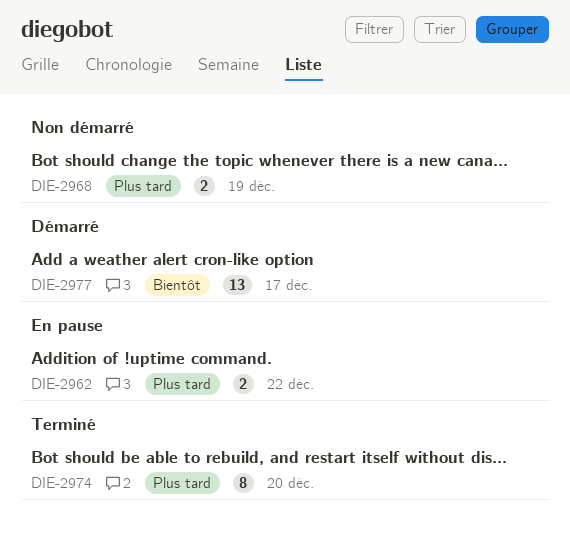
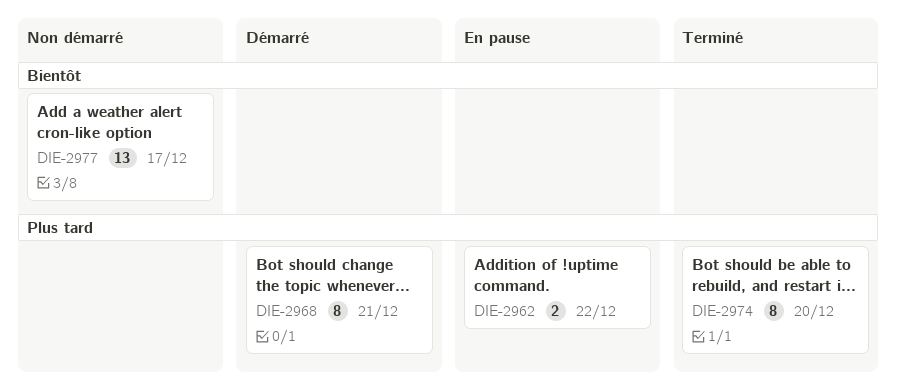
DIE-2968, status: Non démarré -> Démarré
DIE-2968, estimate: 2 -> 8
DIE-2968, due: Dec 19 -> Dec 21
DIE-2977, status: Démarré -> Non démarré

